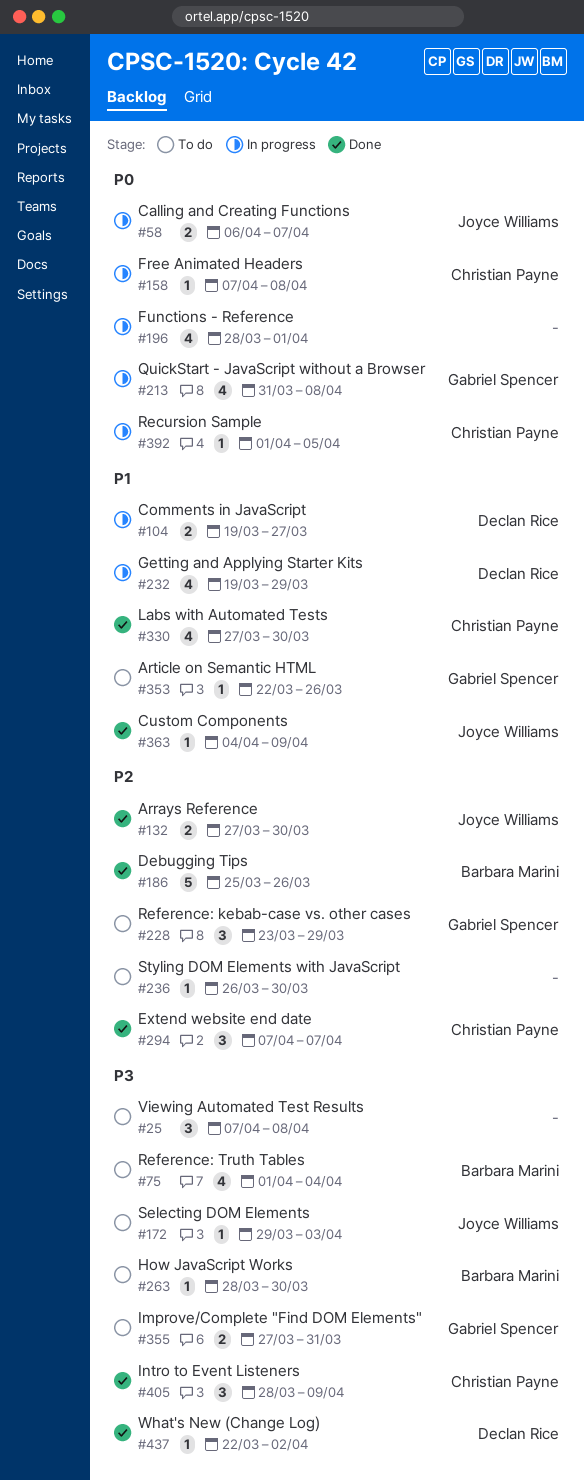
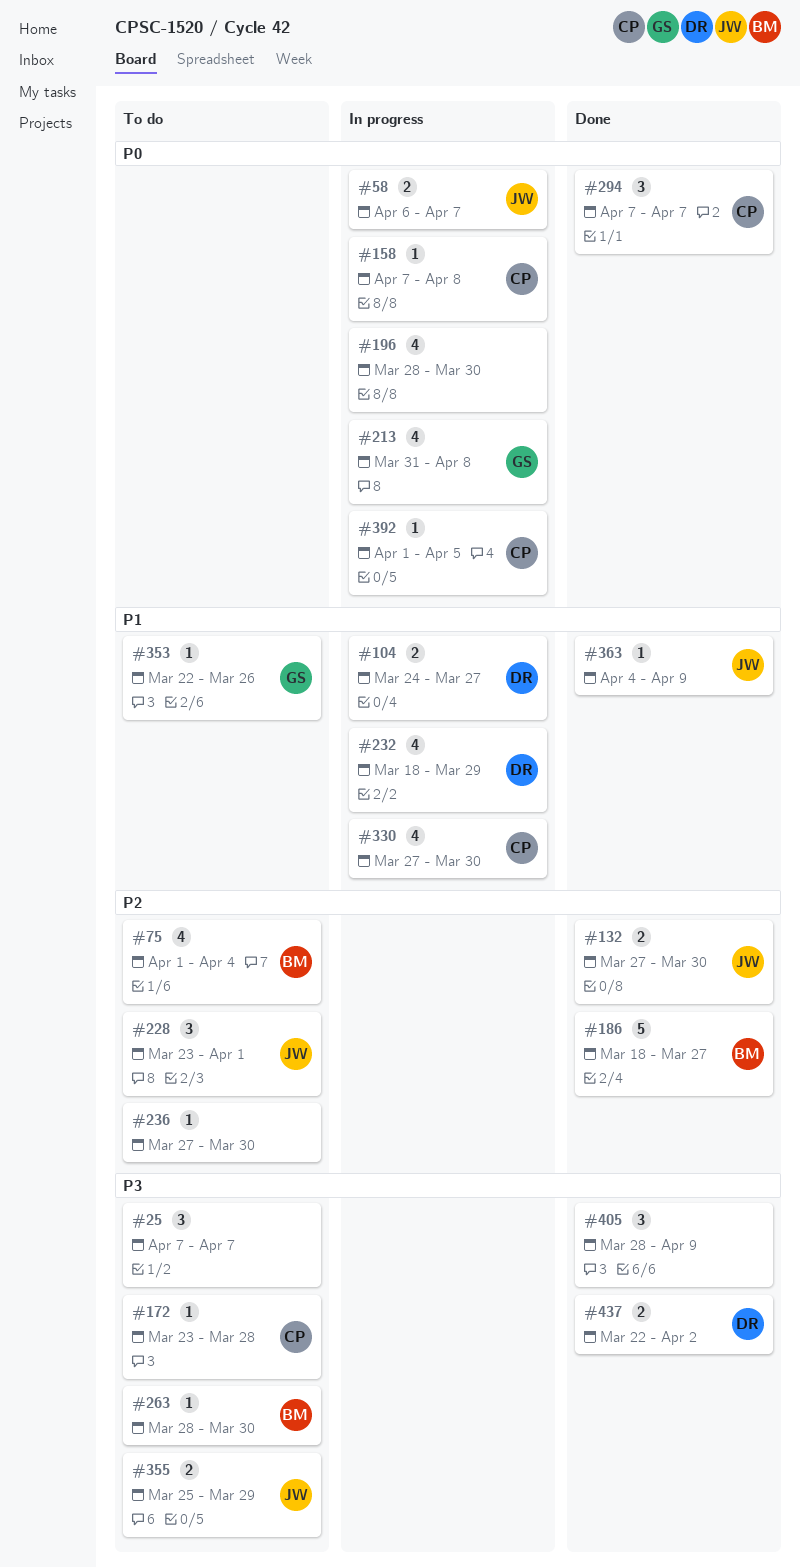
#25, due: Apr 8 -> Apr 7
#75, priority: P3 -> P2
#104, start: Mar 19 -> Mar 24
#172, owner: Joyce Williams -> Christian Payne
#172, start: Mar 29 -> Mar 23
#172, due: Apr 3 -> Mar 28
#186, start: Mar 25 -> Mar 18
#186, due: Mar 26 -> Mar 27
#196, due: Apr 1 -> Mar 30
#228, owner: Gabriel Spencer -> Joyce Williams
#228, due: Mar 29 -> Apr 1
#232, start: Mar 19 -> Mar 18
#236, start: Mar 26 -> Mar 27
#294, priority: P2 -> P0
#330, status: Done -> In progress
#355, owner: Gabriel Spencer -> Joyce Williams
#355, start: Mar 27 -> Mar 25
#355, due: Mar 31 -> Mar 29
#405, owner: Christian Payne -> none
#437, estimate: 1 -> 2

